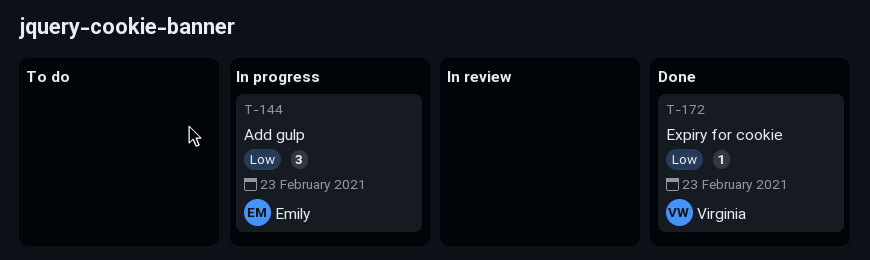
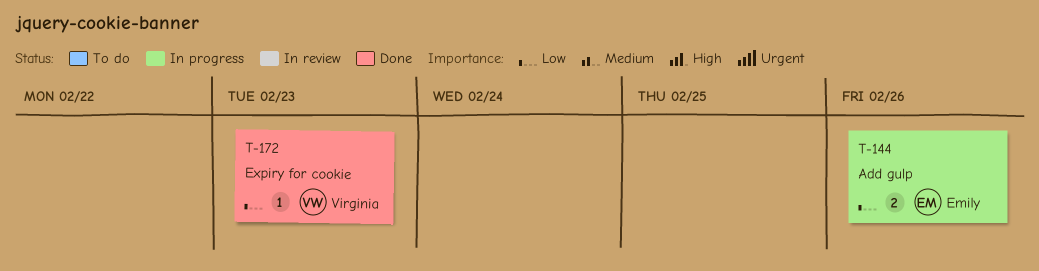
T-144, estimate: 3 -> 2
T-144, due: Feb 23 -> Feb 26

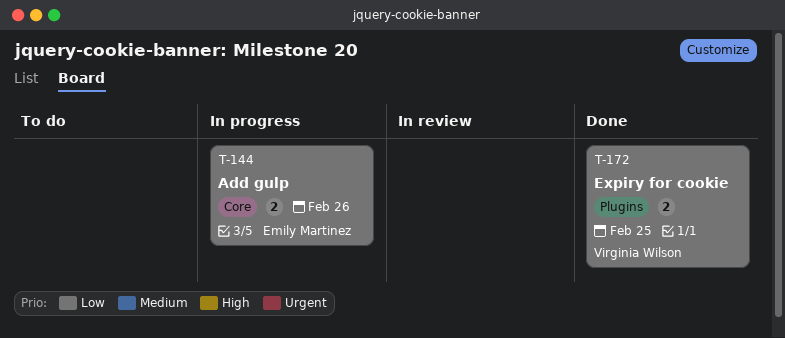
T-172, estimate: 1 -> 2
T-172, due: Feb 23 -> Feb 25

